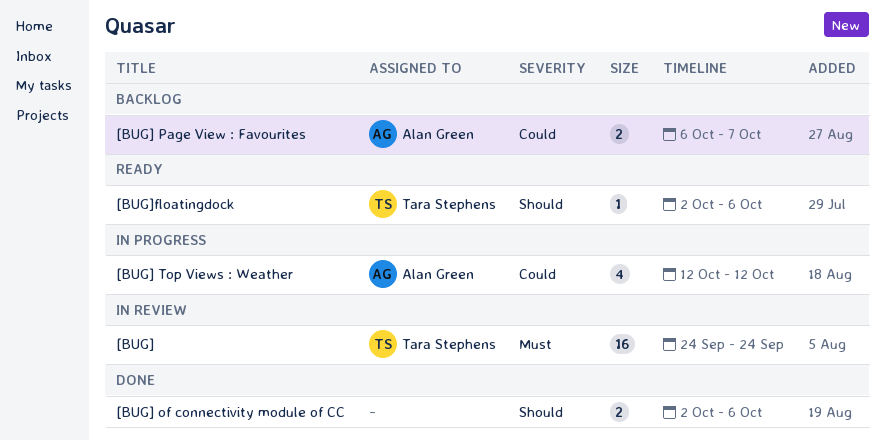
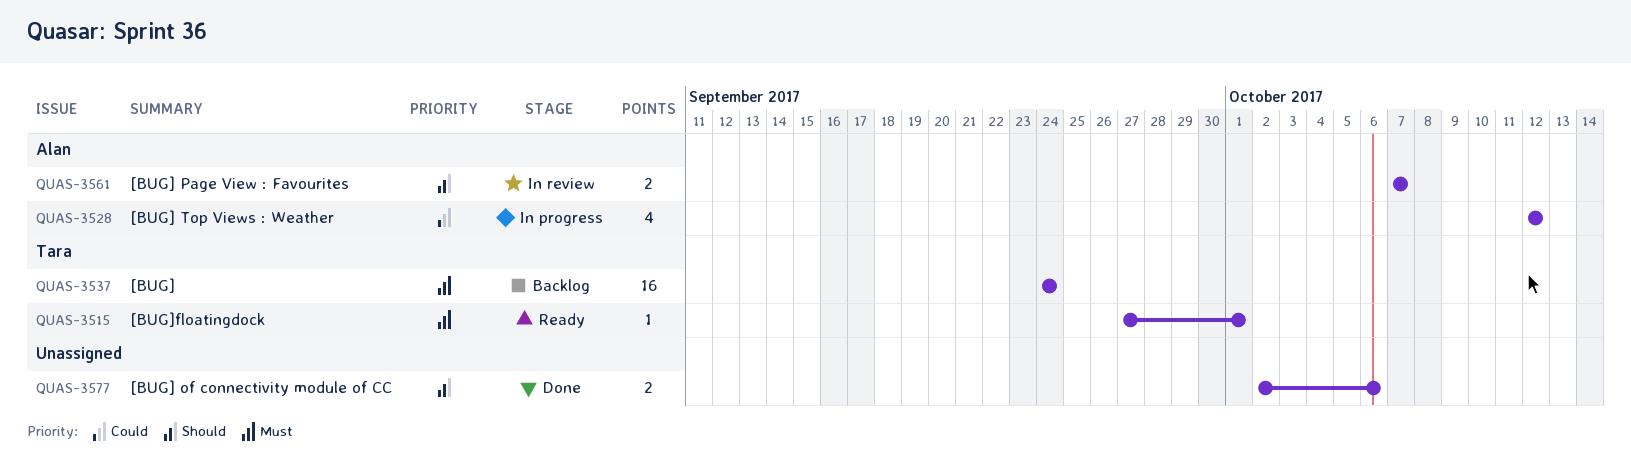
[BUG], status: In review -> Backlog
[BUG] Page View : Favourites, status: Backlog -> In review
[BUG] Page View : Favourites, priority: Could -> Should
[BUG] Page View : Favourites, start: Oct 6 -> Oct 7
[BUG]floatingdock, priority: Should -> Must
[BUG]floatingdock, start: Oct 2 -> Sep 27
[BUG]floatingdock, due: Oct 6 -> Oct 1

